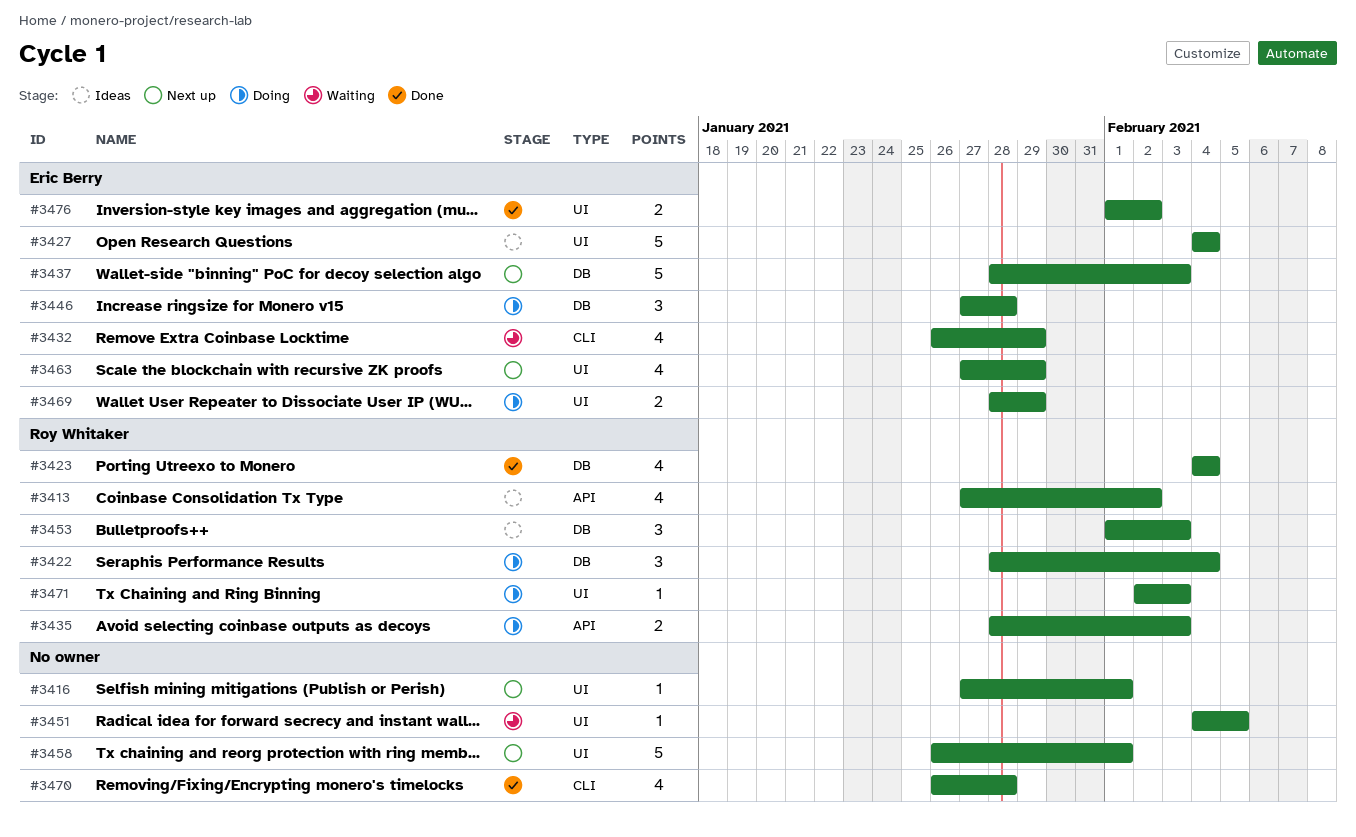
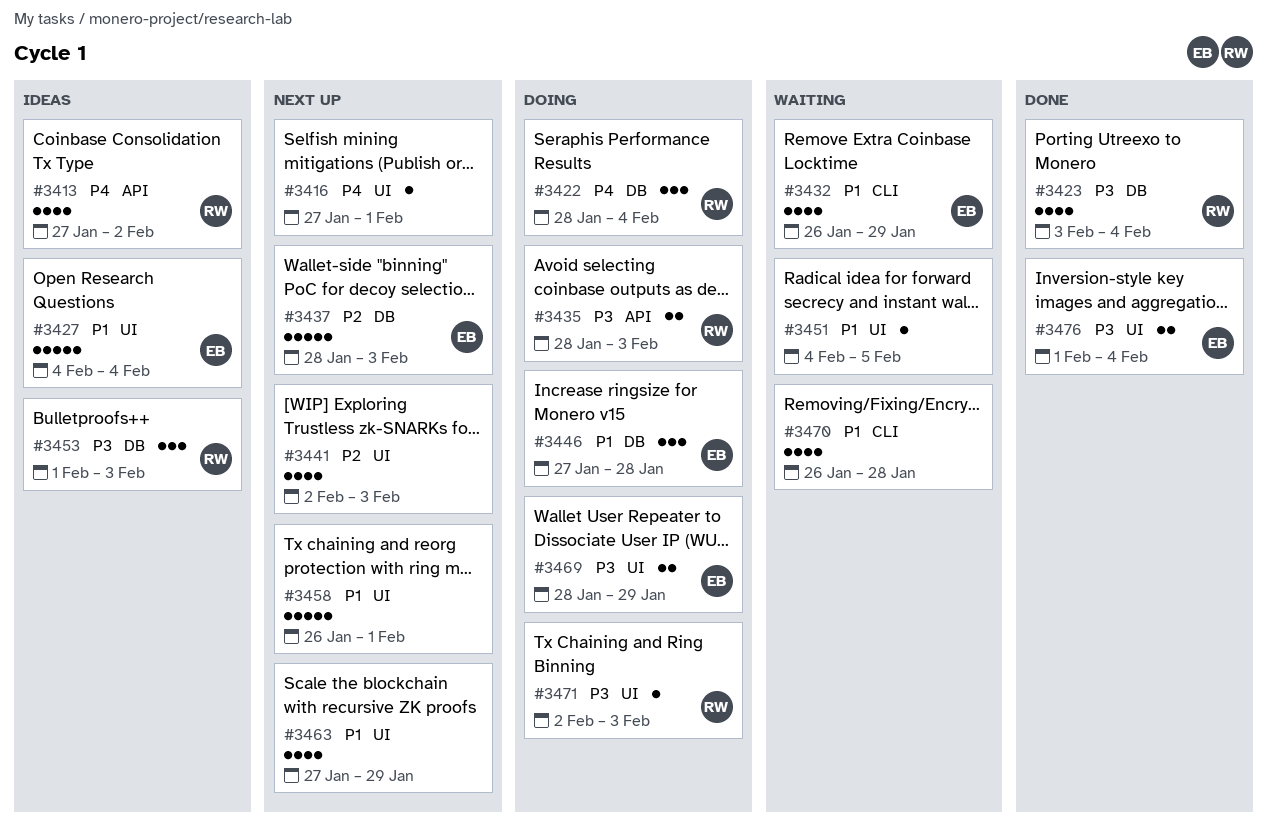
#3423, start: Feb 4 -> Feb 3
#3441: none -> present
#3463, owner: Eric Berry -> none
#3470, status: Done -> Waiting
#3476, due: Feb 2 -> Feb 4

